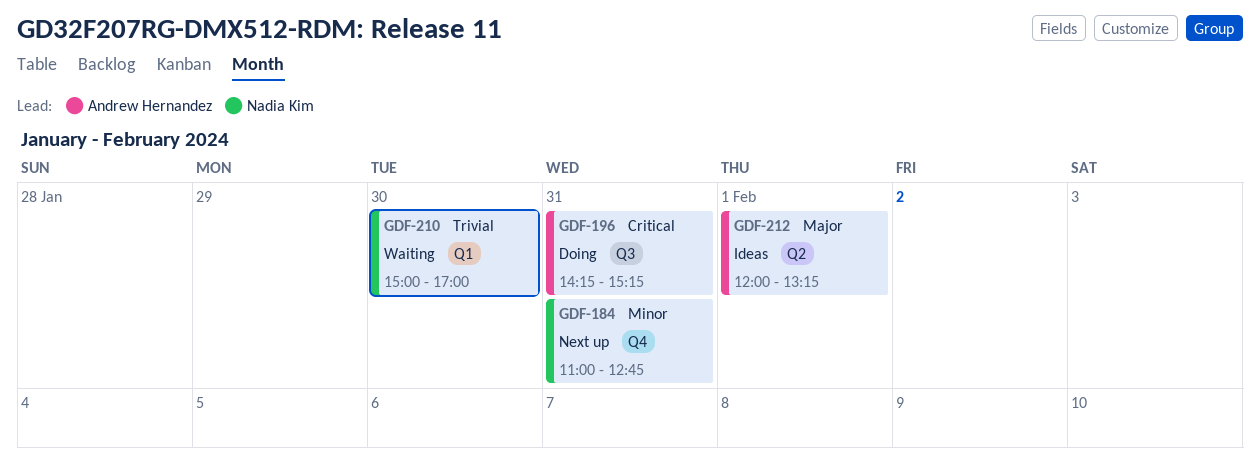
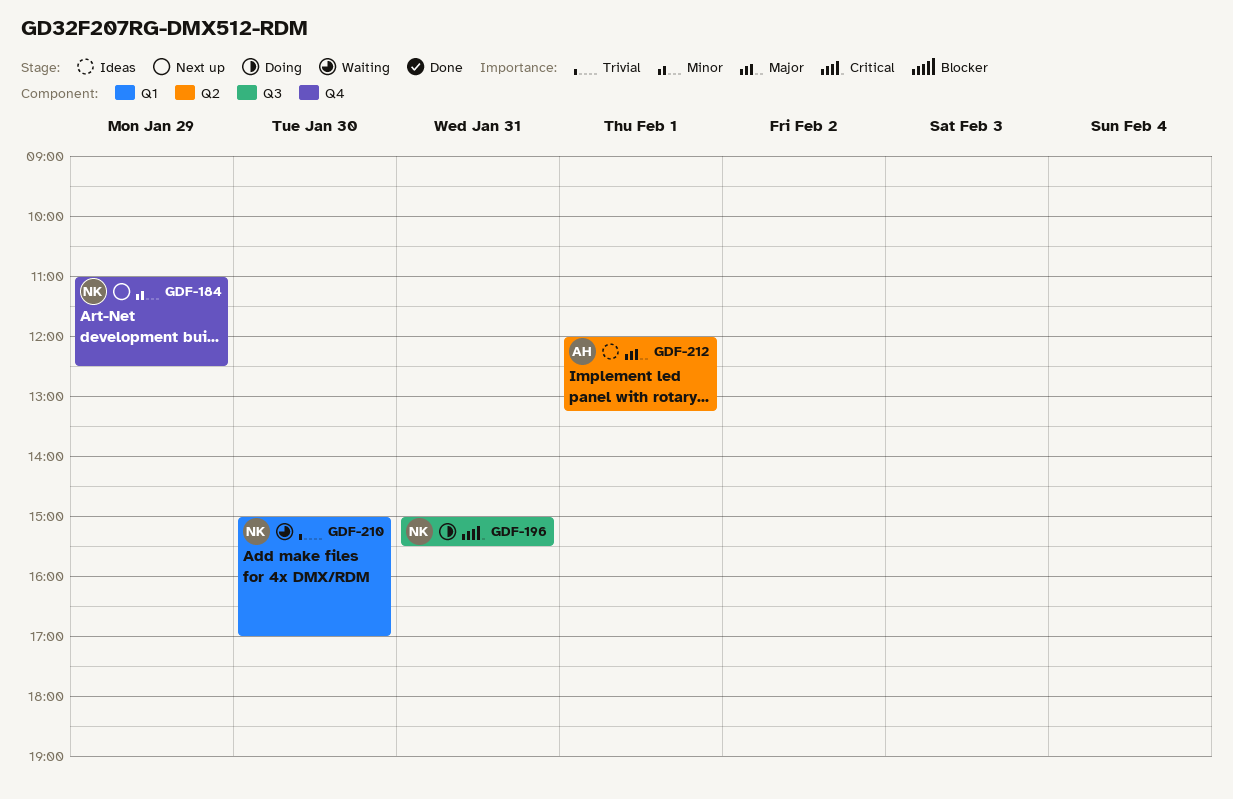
GDF-184, day: Jan 31 -> Jan 29
GDF-184, ends: 12:45 -> 12:30
GDF-196, owner: Andrew Hernandez -> Nadia Kim
GDF-196, begins: 14:15 -> 15:00
GDF-196, ends: 15:15 -> 15:30

